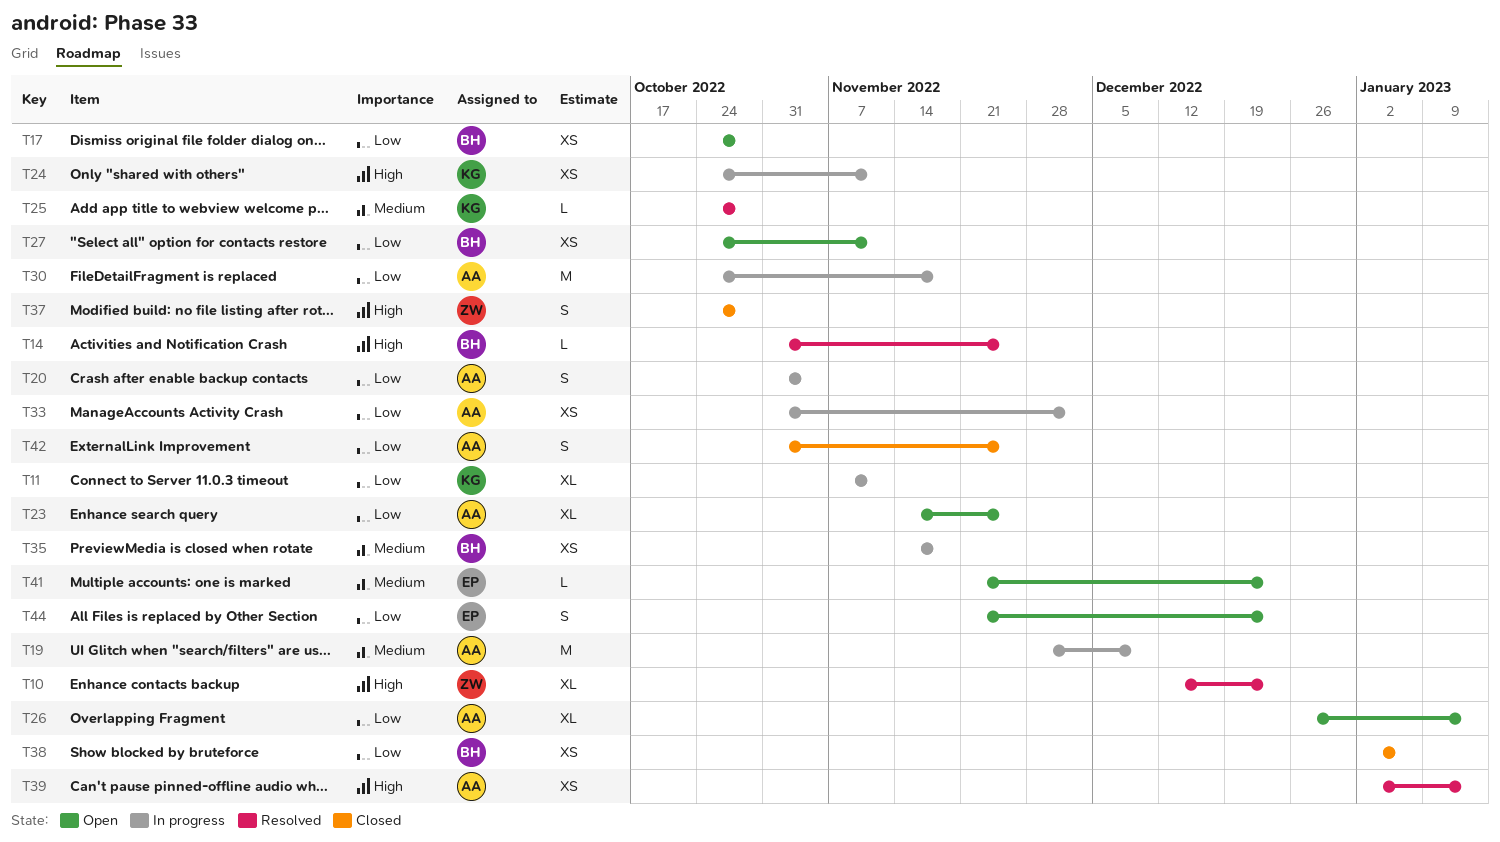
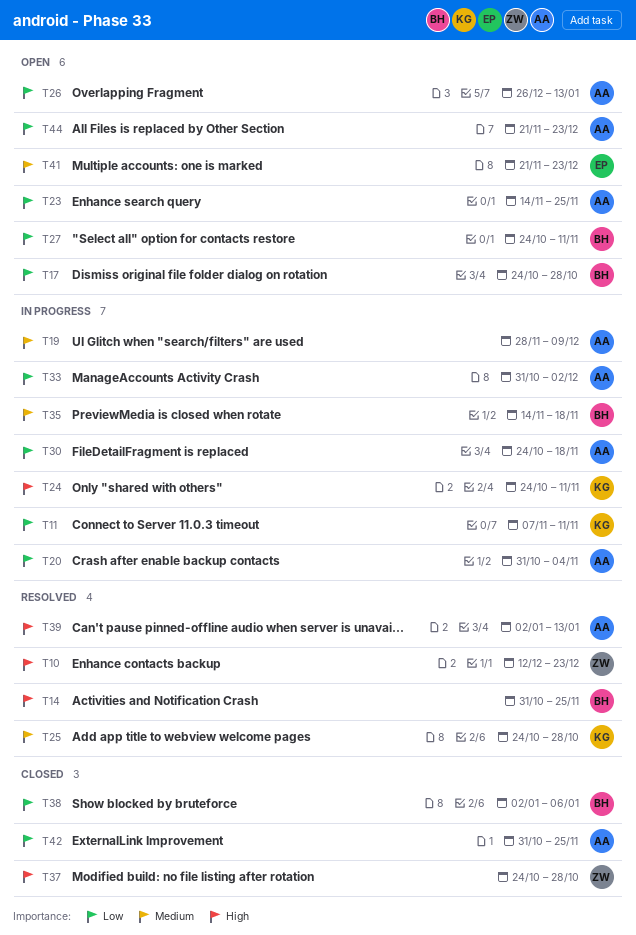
T44, owner: EP -> AA

